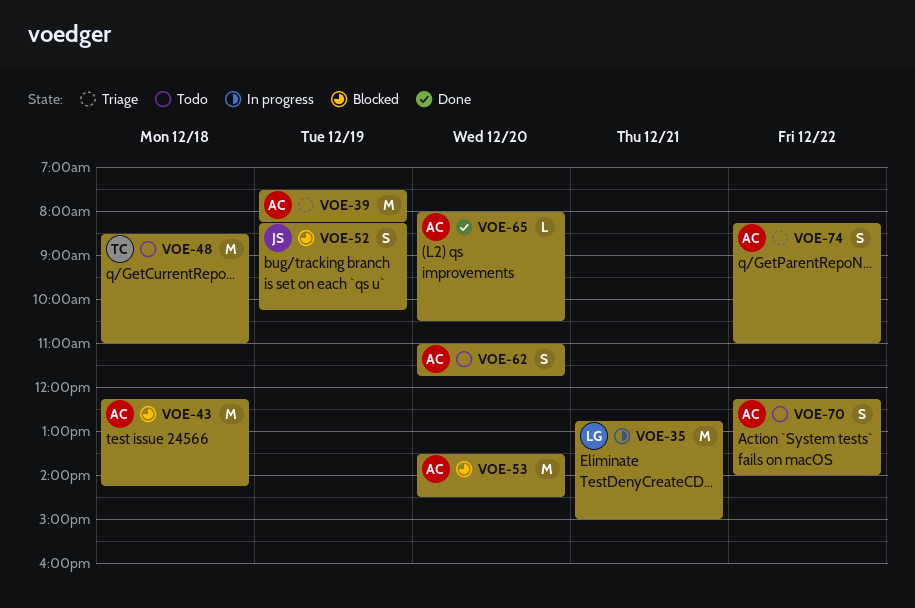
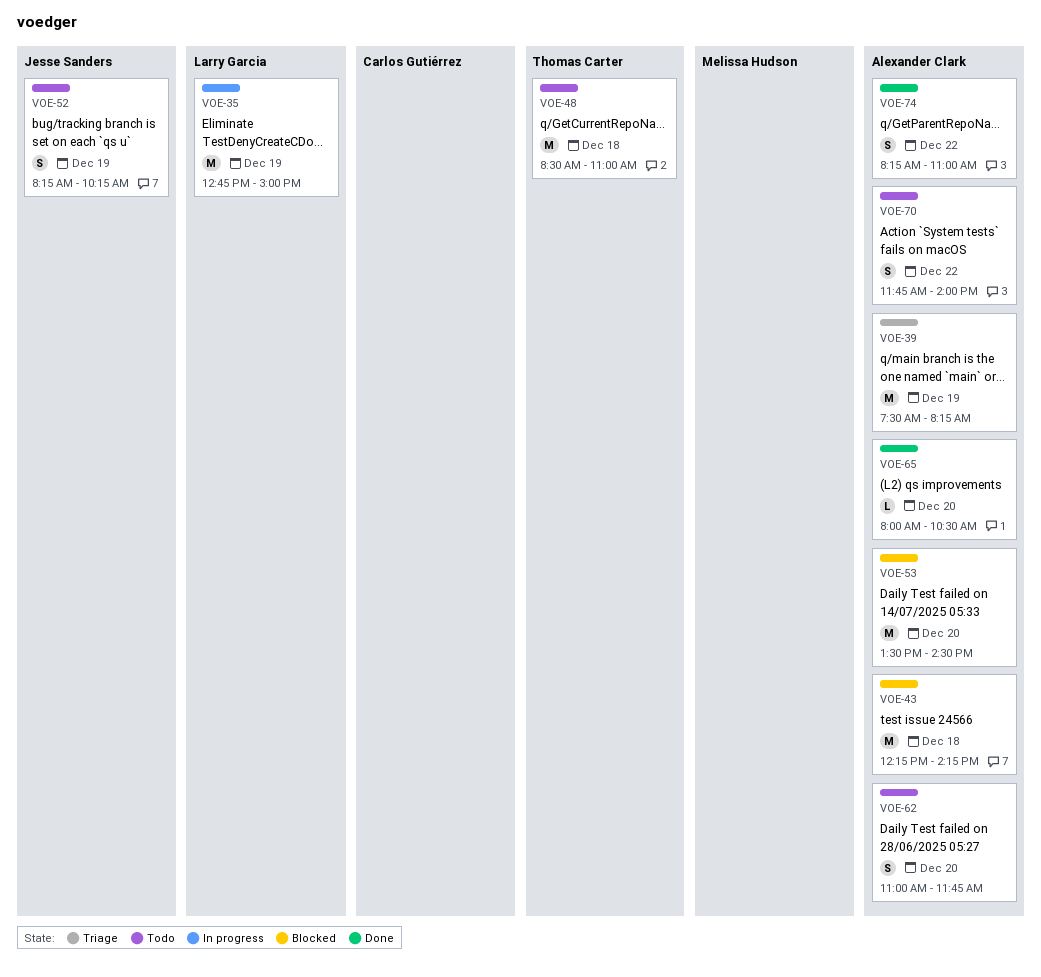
VOE-35, day: Dec 21 -> Dec 19
VOE-52, status: Blocked -> Todo
VOE-70, begins: 12:15 -> 11:45
VOE-74, status: Triage -> Done

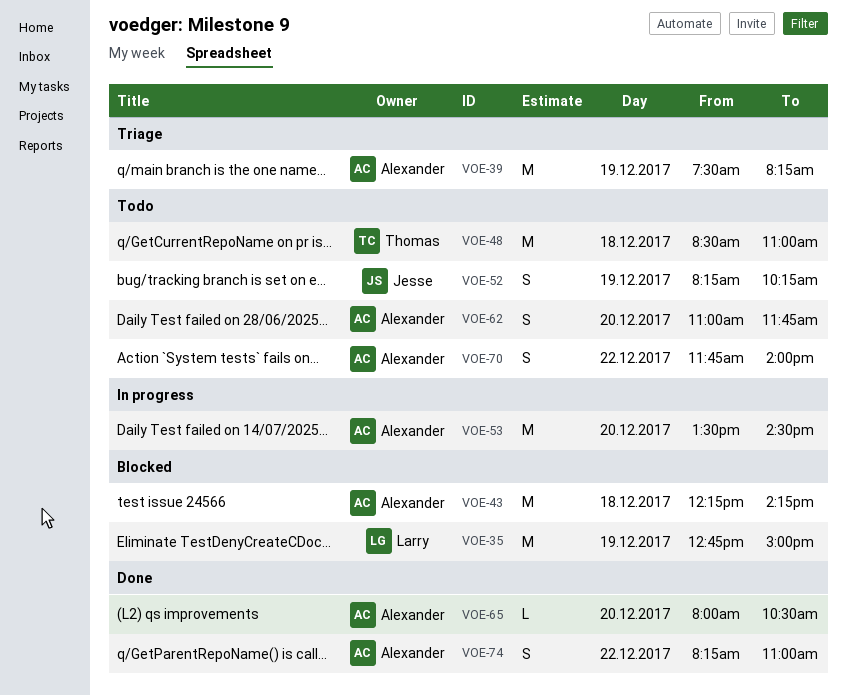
VOE-35, status: In progress -> Blocked
VOE-53, status: Blocked -> In progress

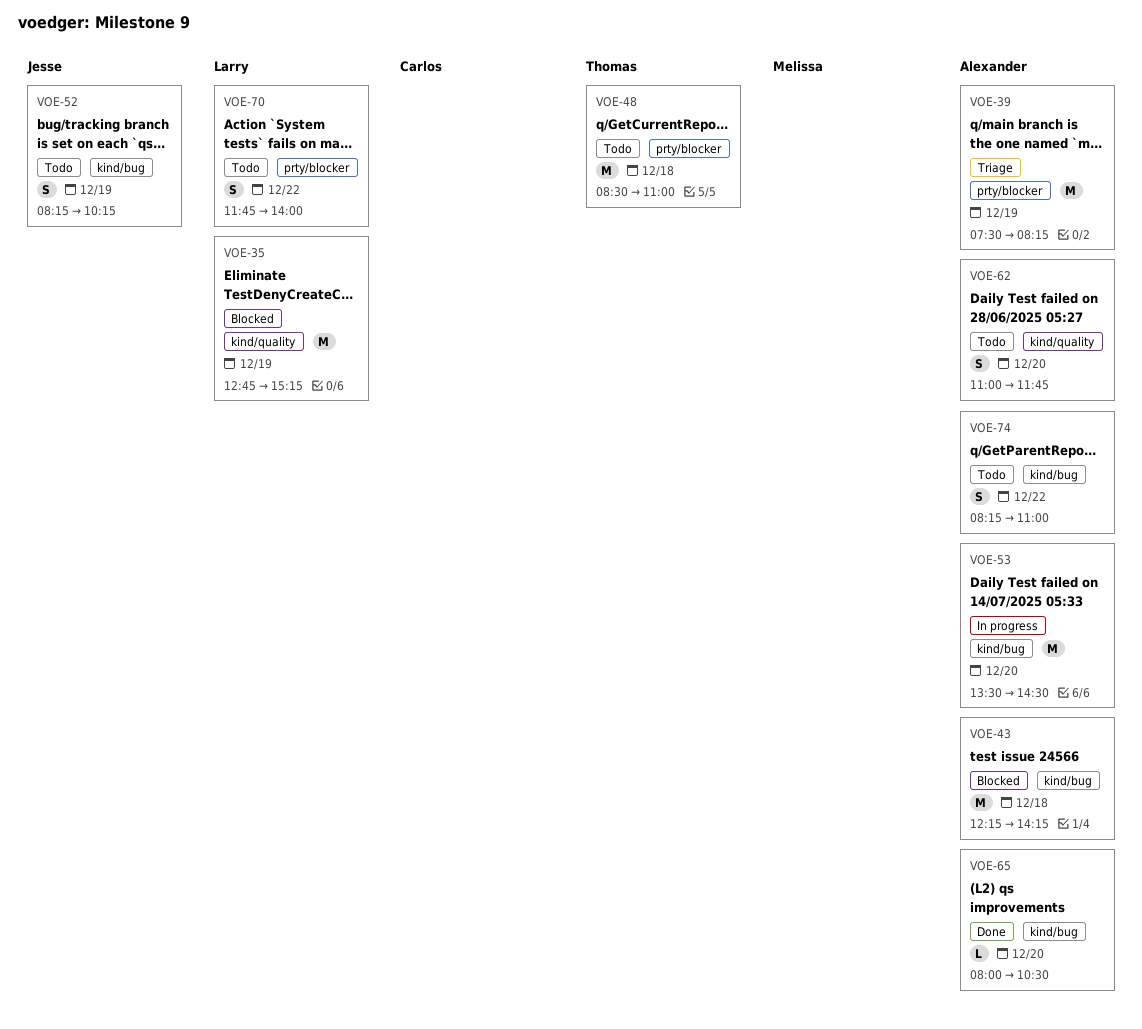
VOE-35, ends: 15:00 -> 15:15
VOE-70, owner: Alexander -> Larry
VOE-74, status: Done -> Todo

